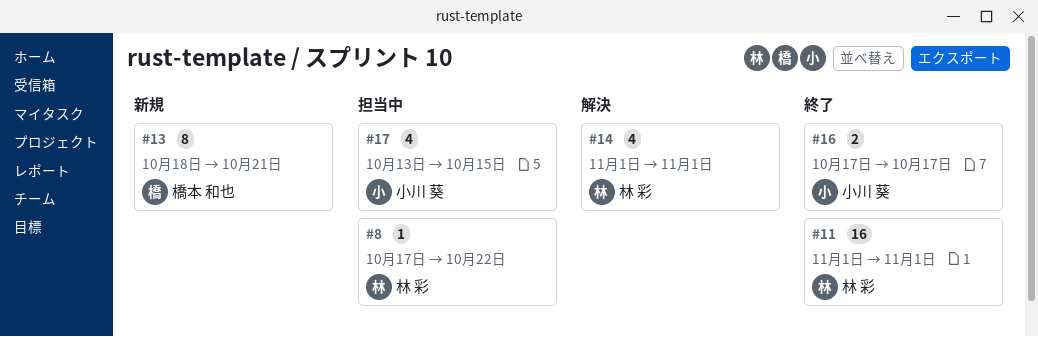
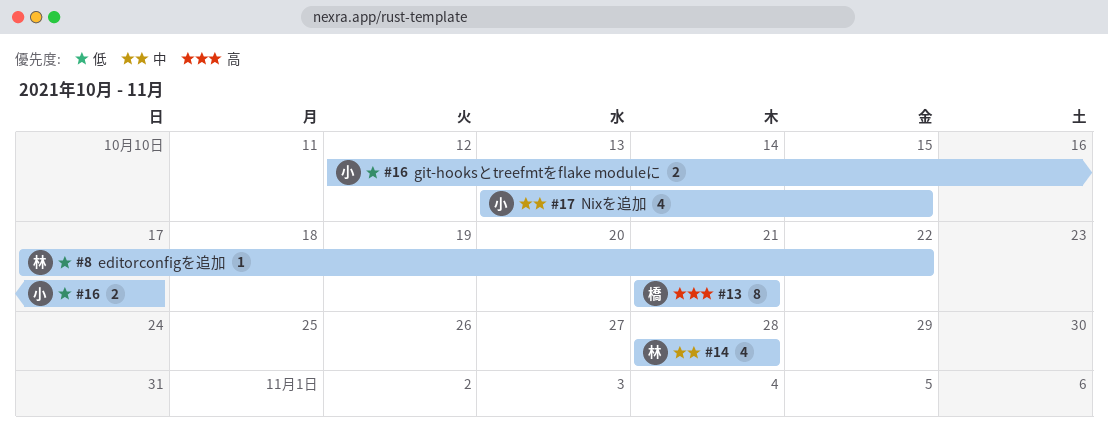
#11: present -> none
#13, start: Oct 18 -> Oct 21
#14, start: Nov 1 -> Oct 28
#14, due: Nov 1 -> Oct 28
#16, start: Oct 17 -> Oct 12

